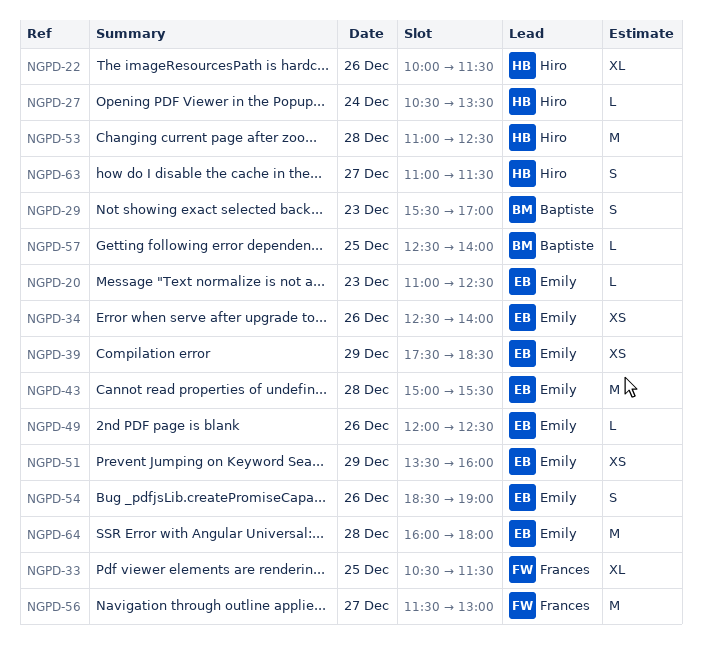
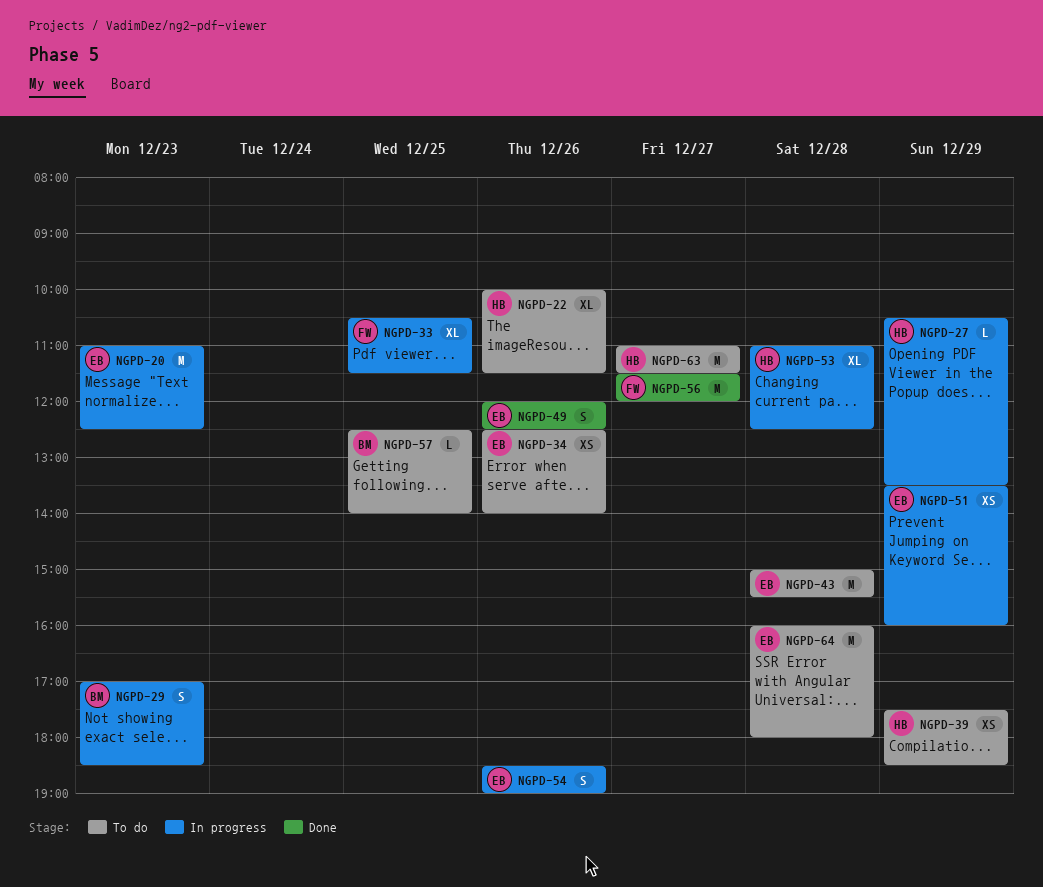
NGPD-20, estimate: L -> M
NGPD-27, day: Dec 24 -> Dec 29
NGPD-29, begins: 15:30 -> 17:00
NGPD-29, ends: 17:00 -> 18:30
NGPD-39, owner: Emily -> Hiro
NGPD-49, estimate: L -> S
NGPD-53, estimate: M -> XL
NGPD-56, ends: 13:00 -> 12:00
NGPD-63, estimate: S -> M

